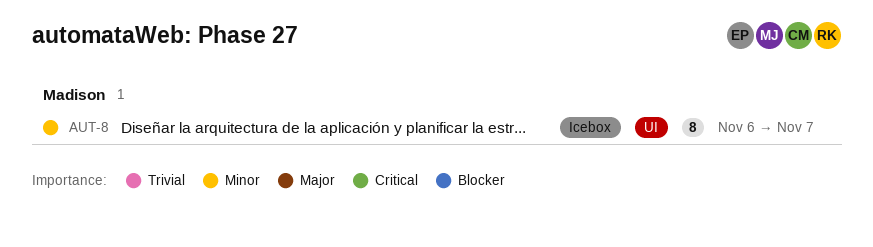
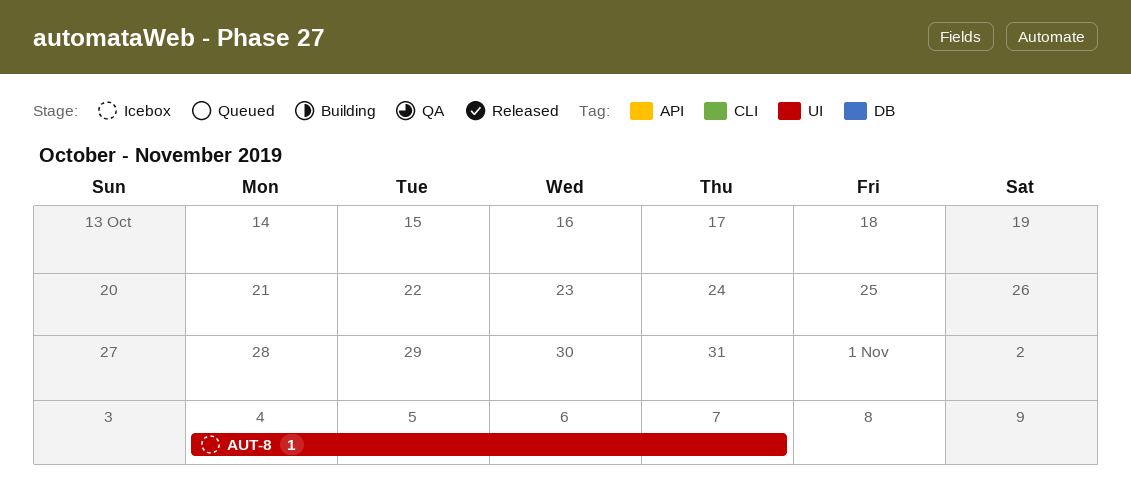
AUT-8, estimate: 8 -> 1
AUT-8, start: Nov 6 -> Nov 4

